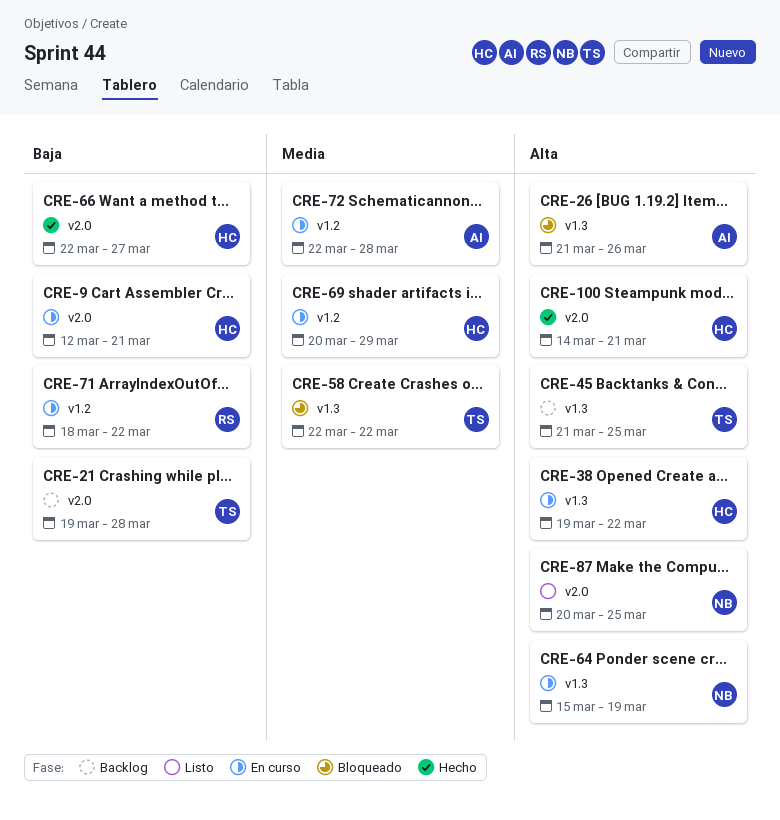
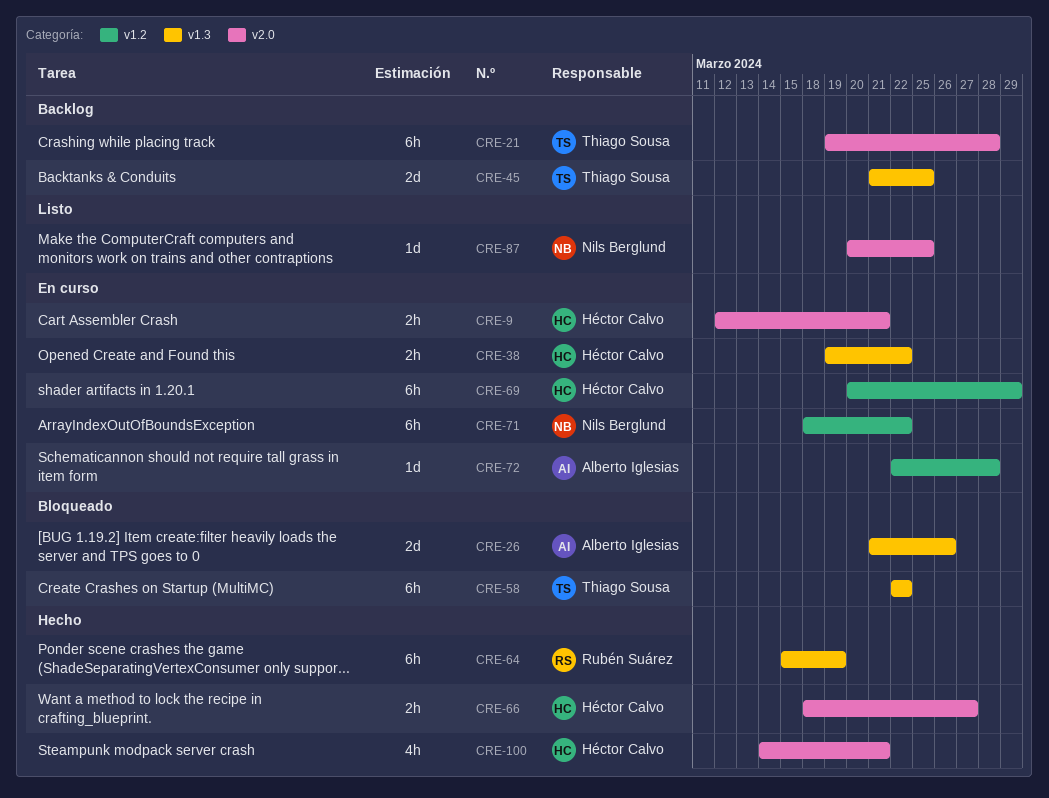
CRE-64, status: En curso -> Hecho
CRE-64, owner: Nils Berglund -> Rubén Suárez
CRE-66, start: Mar 22 -> Mar 18
CRE-71, owner: Rubén Suárez -> Nils Berglund

